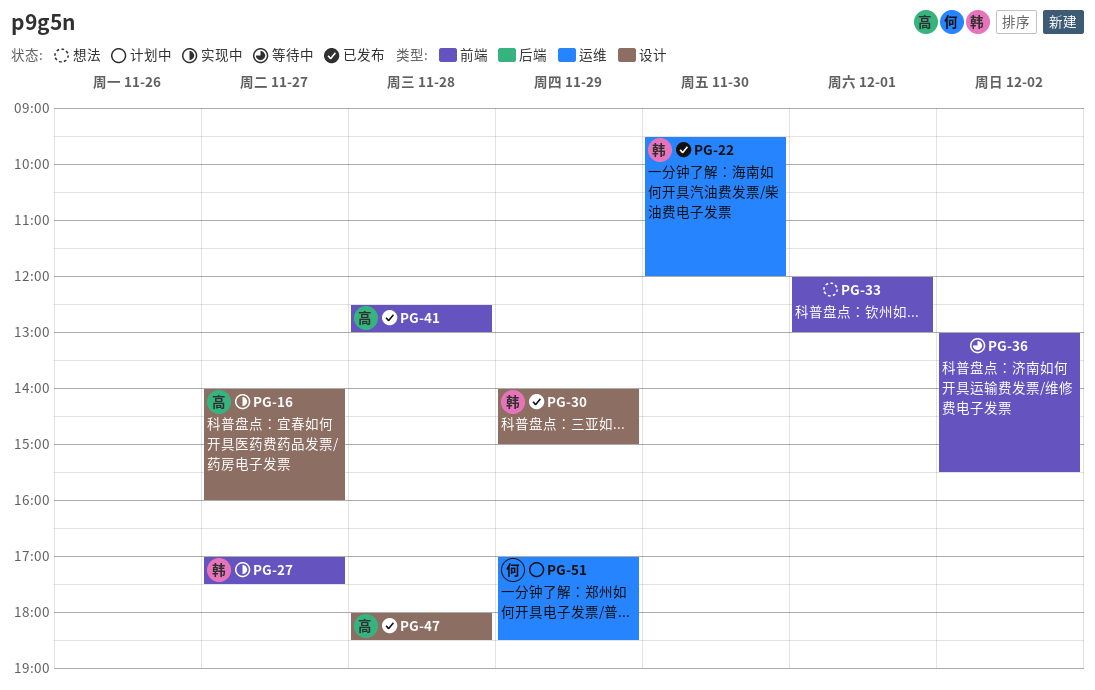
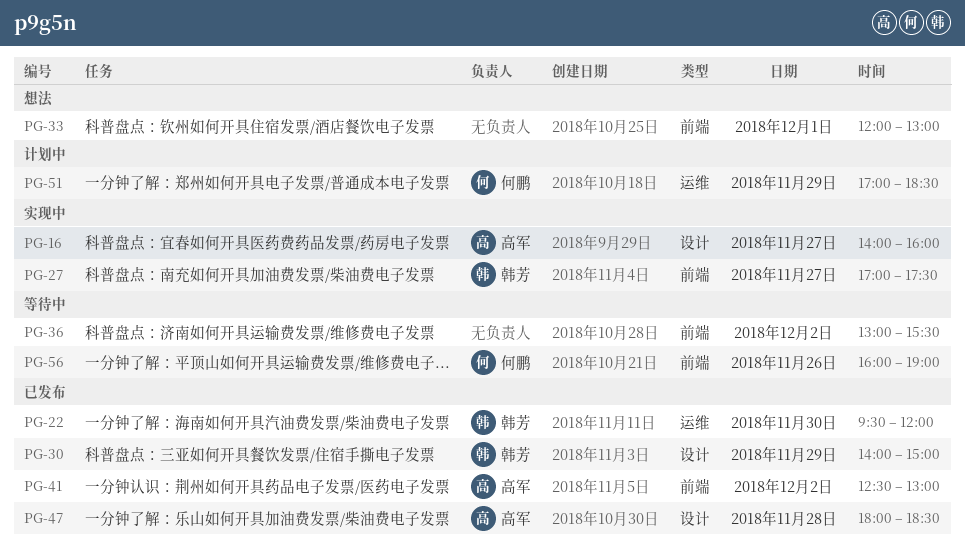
PG-41, day: Nov 28 -> Dec 2
PG-56: none -> present

